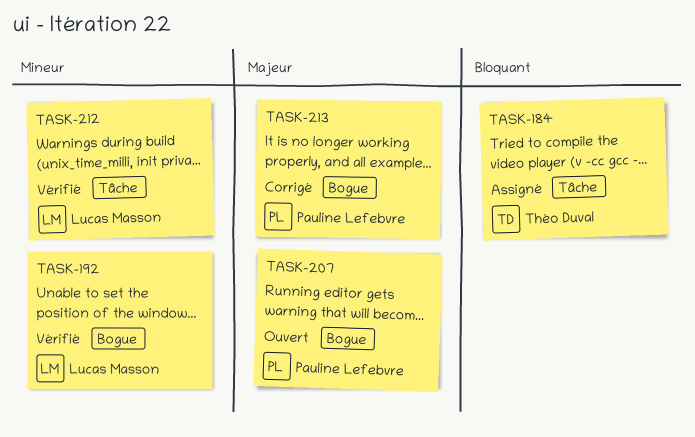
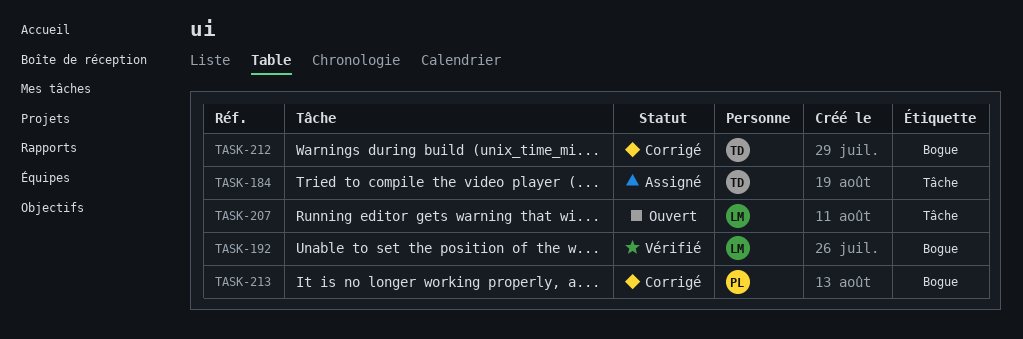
TASK-207, owner: Pauline Lefebvre -> Lucas Masson
TASK-207, label: Bogue -> Tâche
TASK-212, status: Vérifié -> Corrigé
TASK-212, owner: Lucas Masson -> Théo Duval
TASK-212, label: Tâche -> Bogue

